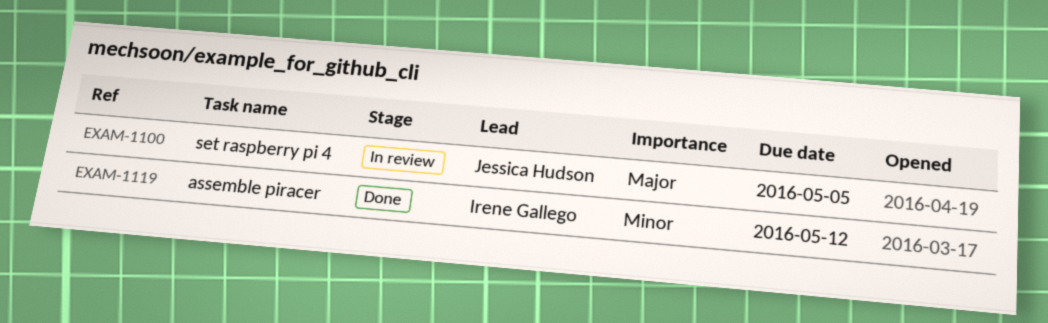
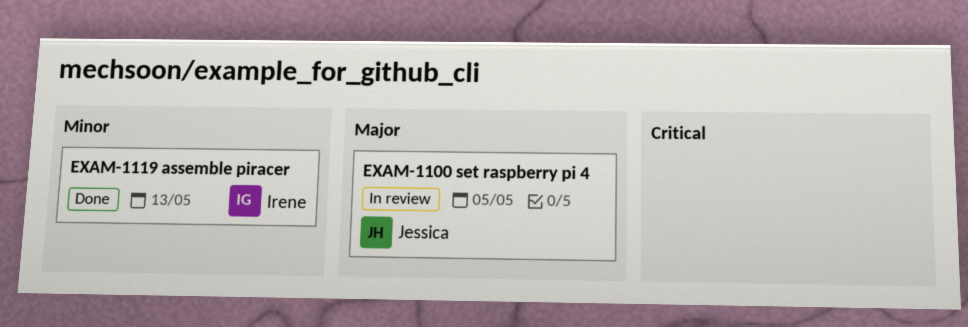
EXAM-1119, due: May 12 -> May 13

